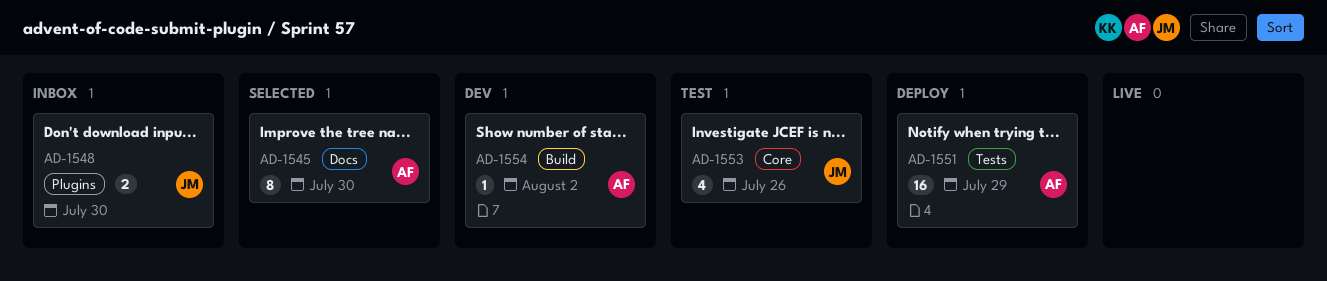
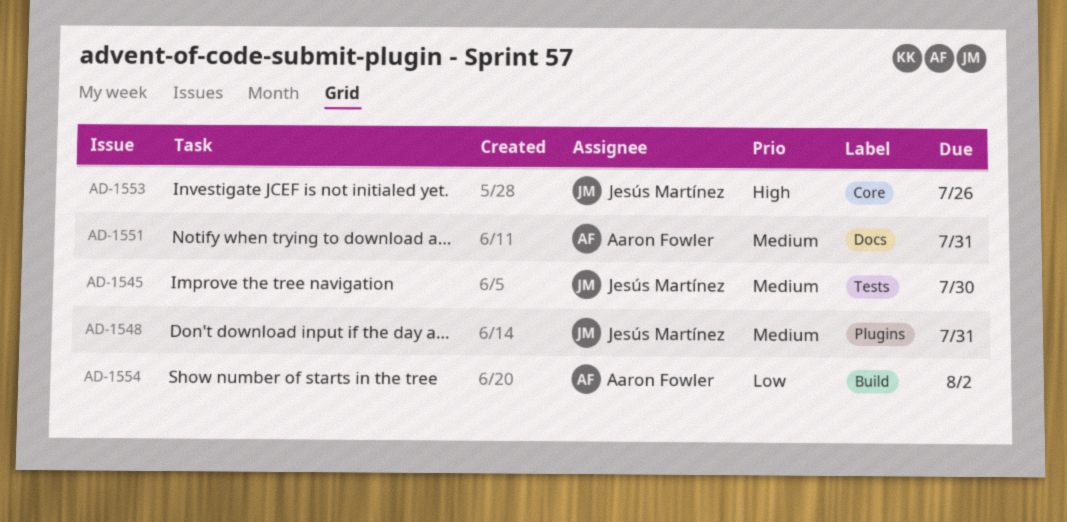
AD-1545, owner: Aaron Fowler -> Jesús Martínez
AD-1545, label: Docs -> Tests
AD-1548, due: Jul 30 -> Jul 31
AD-1551, label: Tests -> Docs
AD-1551, due: Jul 29 -> Jul 31

